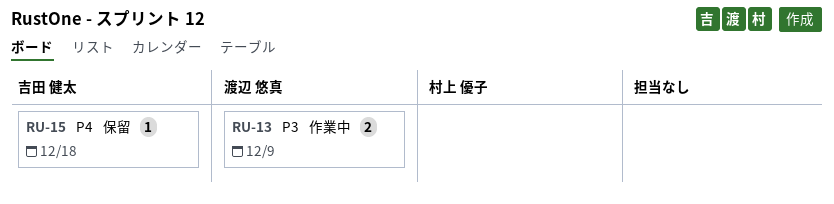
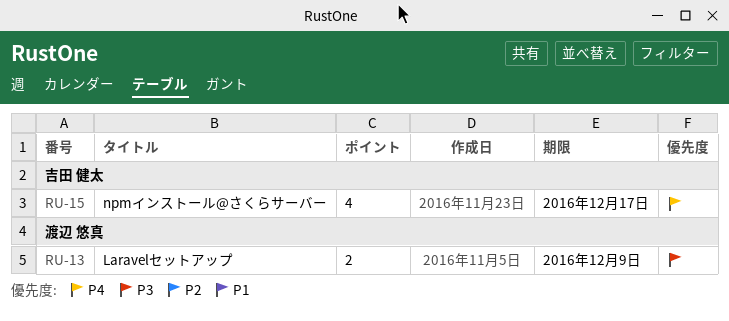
RU-15, estimate: 1 -> 4
RU-15, due: Dec 18 -> Dec 17

